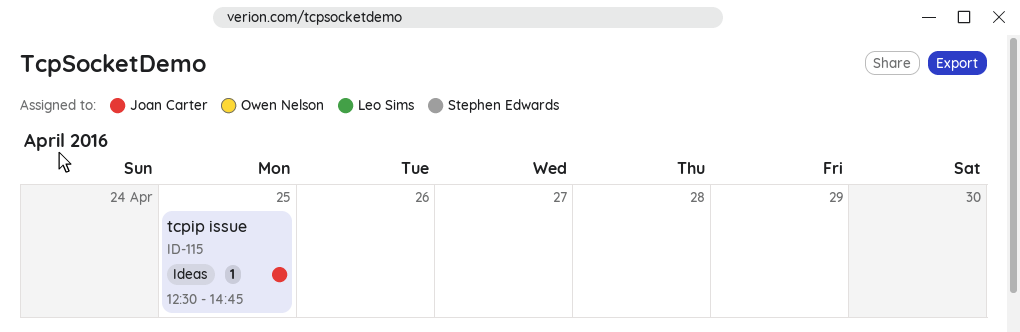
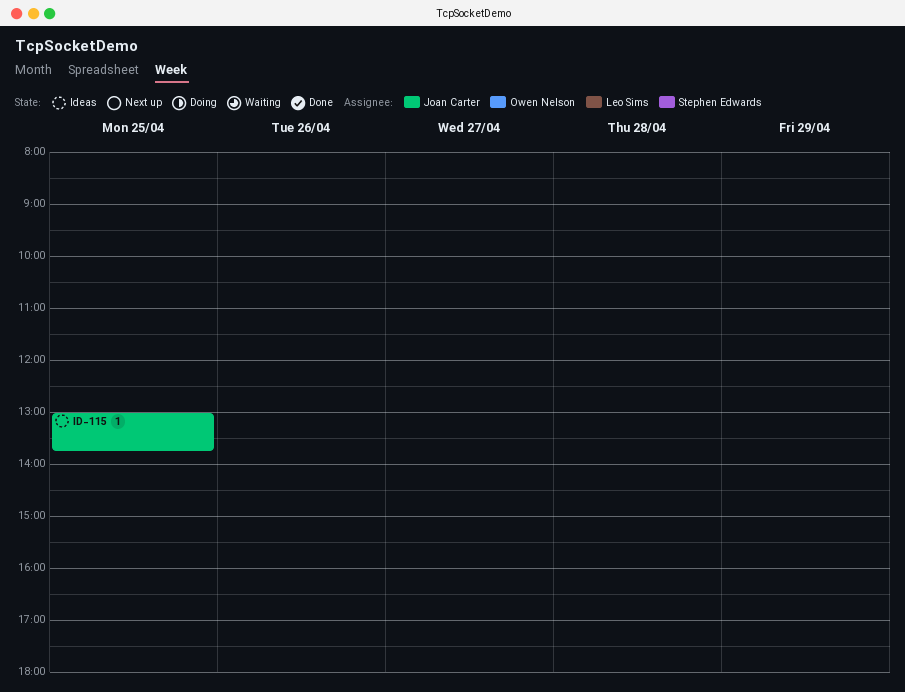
ID-115, begins: 12:30 -> 13:00
ID-115, ends: 14:45 -> 13:45

